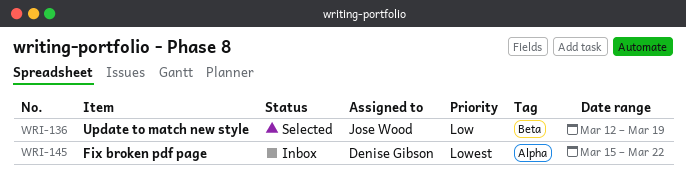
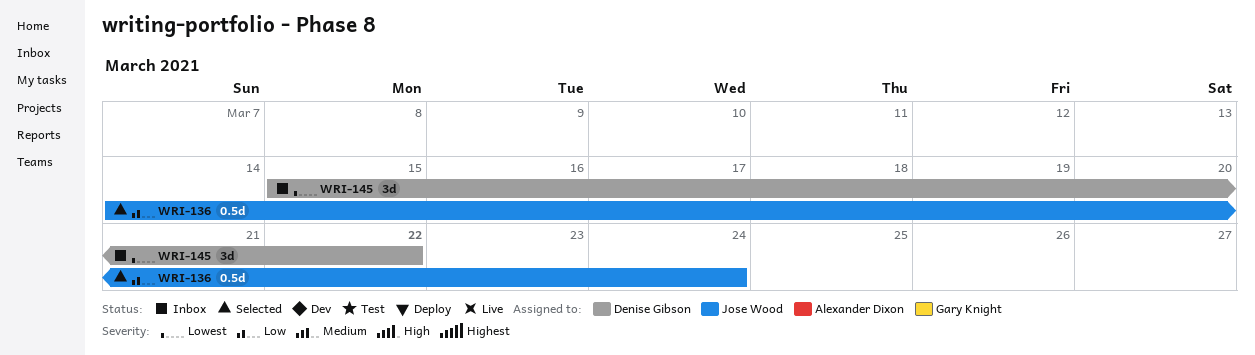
WRI-136, start: Mar 12 -> Mar 14
WRI-136, due: Mar 19 -> Mar 24

